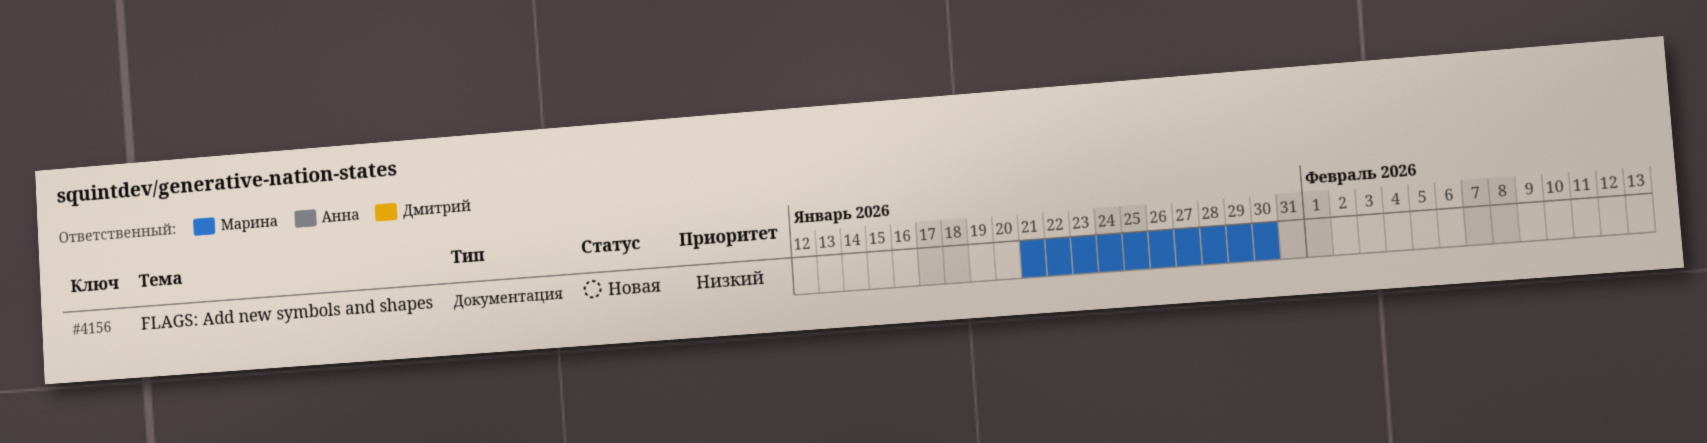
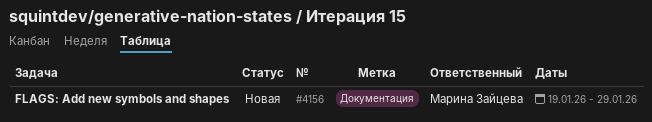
#4156, start: Jan 21 -> Jan 19
#4156, due: Jan 30 -> Jan 29

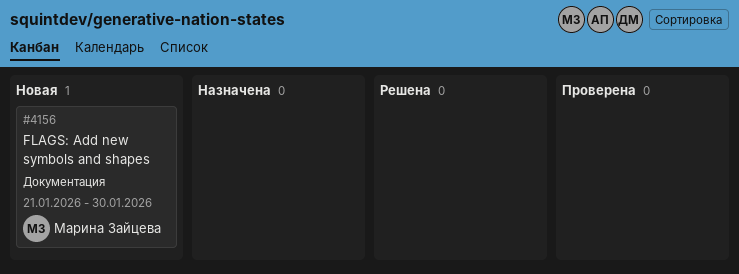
#4156, start: Jan 19 -> Jan 21
#4156, due: Jan 29 -> Jan 30

